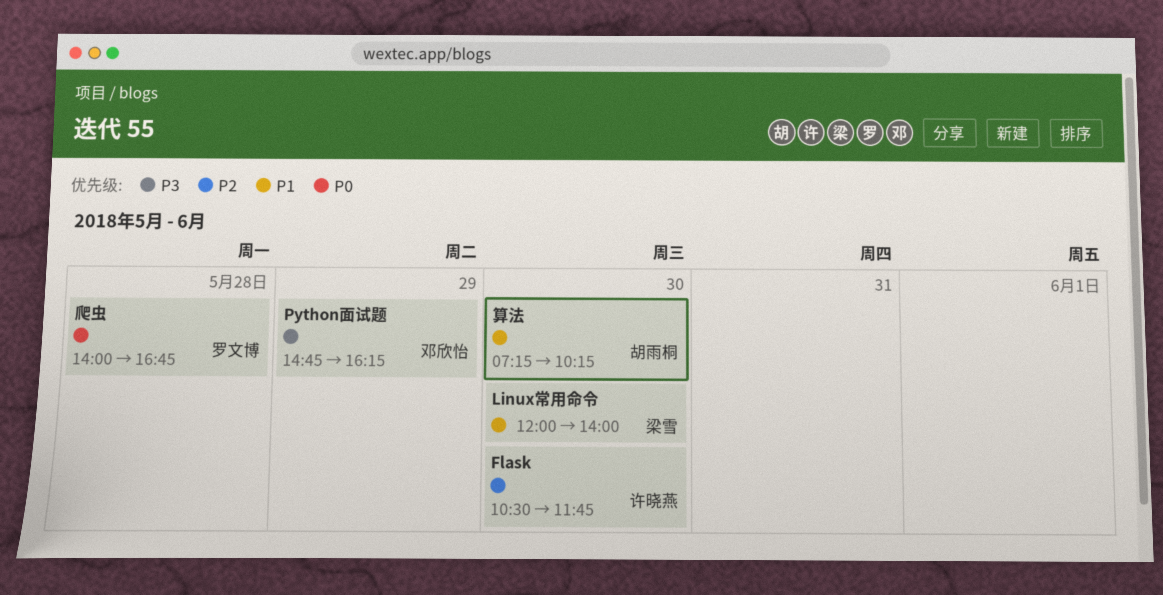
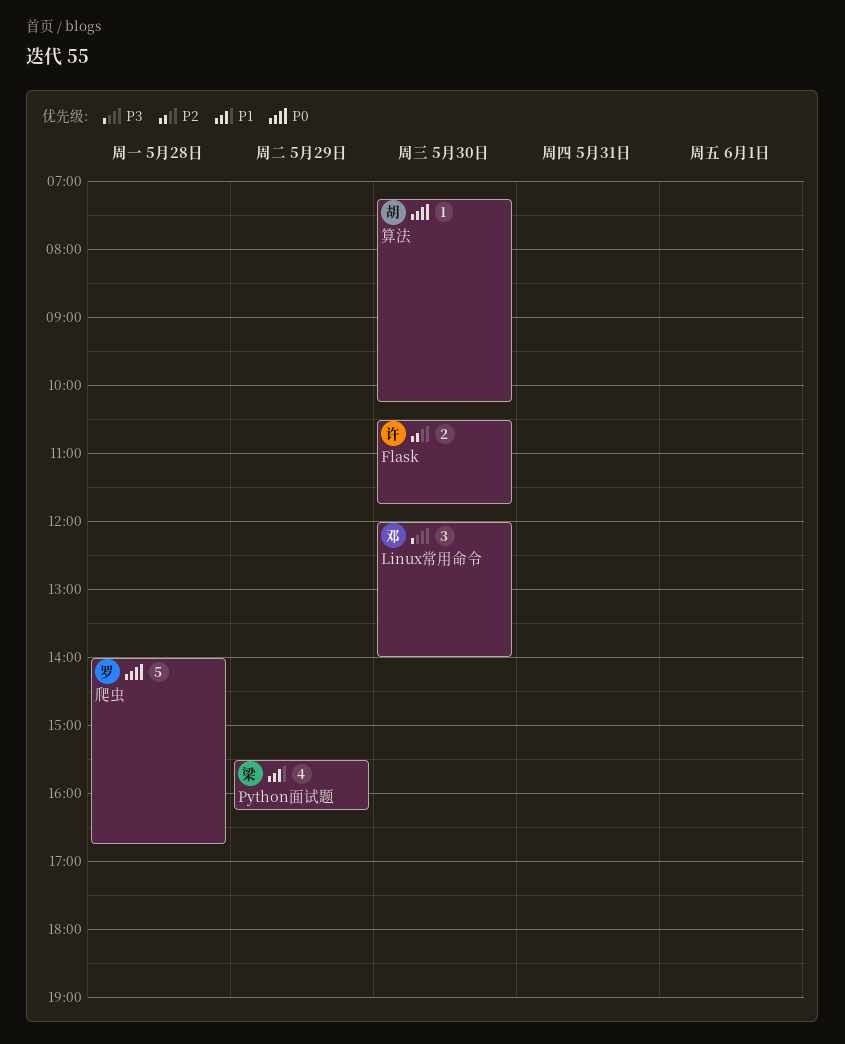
Linux常用命令, owner: 梁雪 -> 邓欣怡
Linux常用命令, priority: P1 -> P3
Python面试题, owner: 邓欣怡 -> 梁雪
Python面试题, priority: P3 -> P1
Python面试题, begins: 14:45 -> 15:30
算法, priority: P1 -> P0

